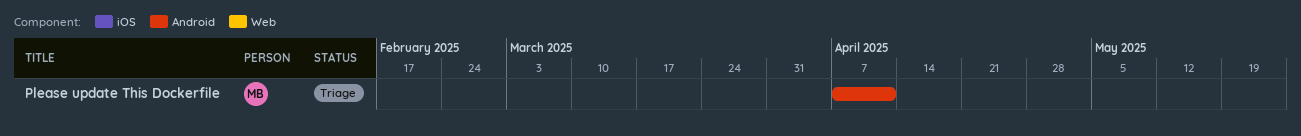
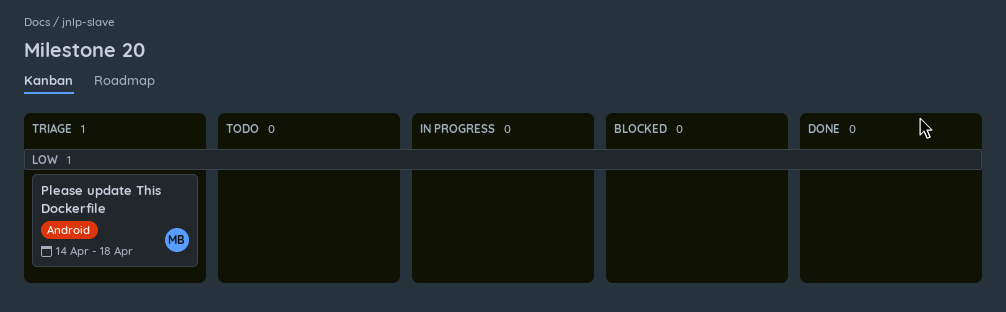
Please update This Dockerfile, start: Apr 7 -> Apr 14
Please update This Dockerfile, due: Apr 11 -> Apr 18

